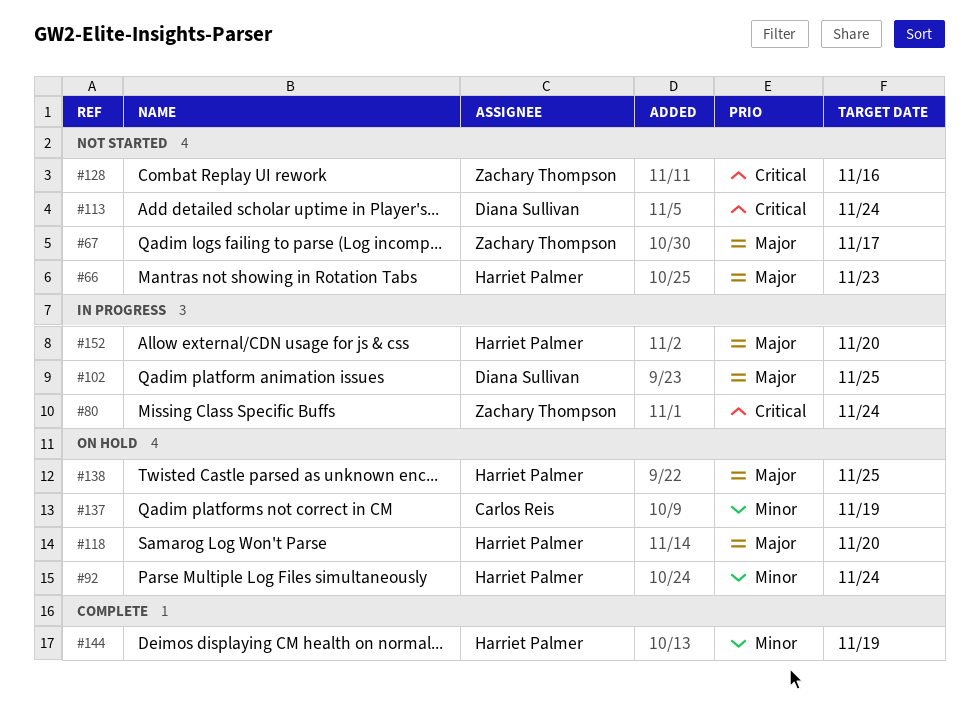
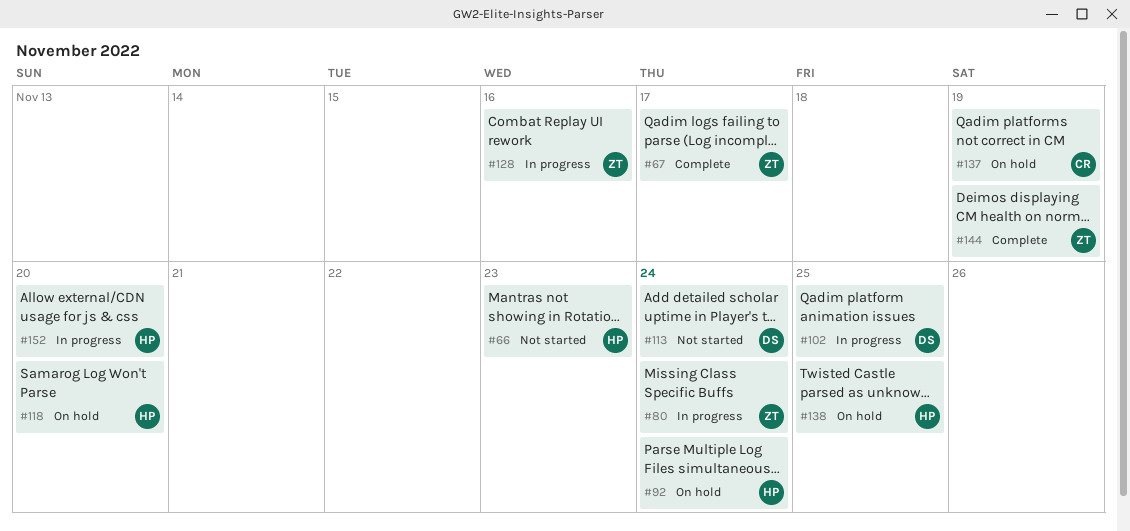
#67, status: Not started -> Complete
#128, status: Not started -> In progress
#144, owner: Harriet Palmer -> Zachary Thompson

